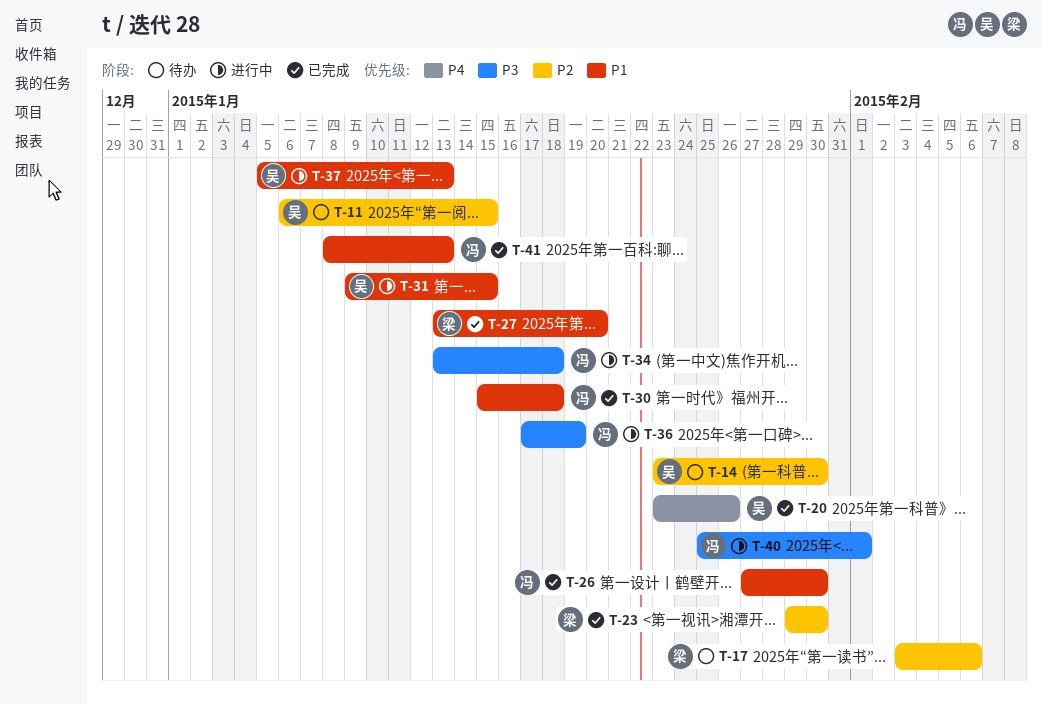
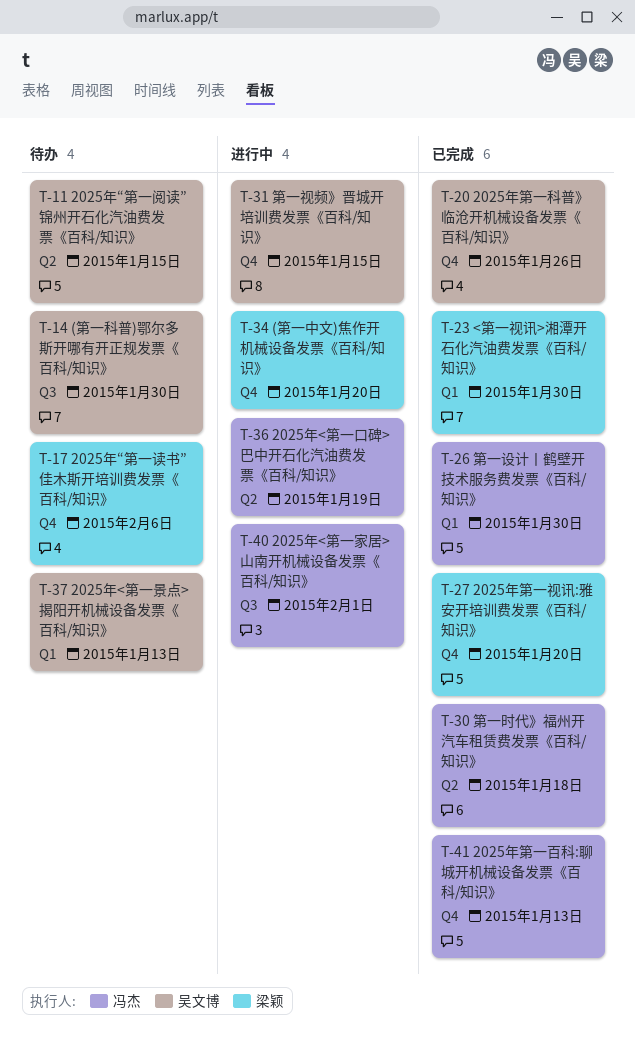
T-34, owner: 冯杰 -> 梁颖
T-34, due: Jan 18 -> Jan 20
T-37, status: 进行中 -> 待办

